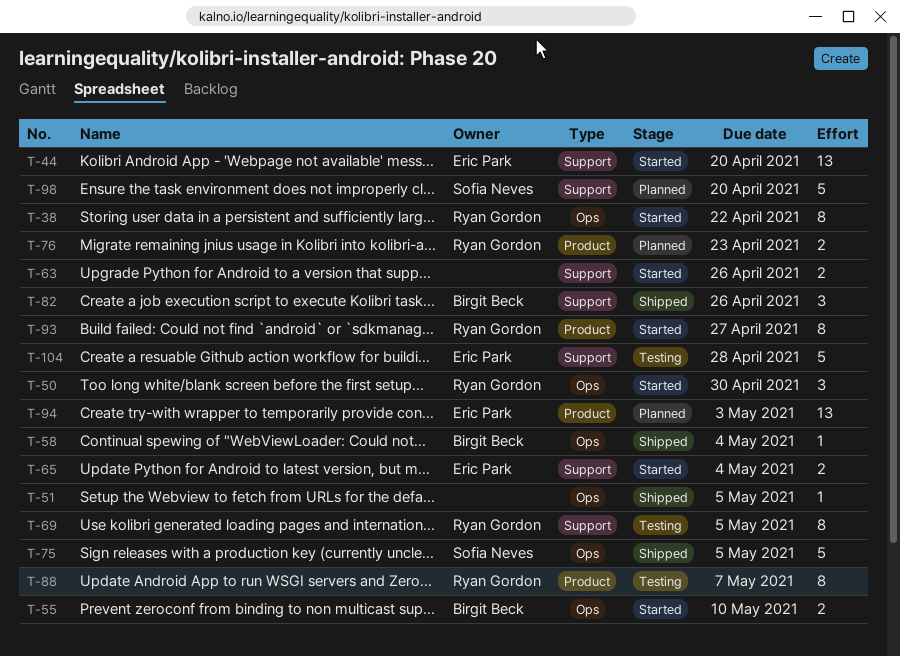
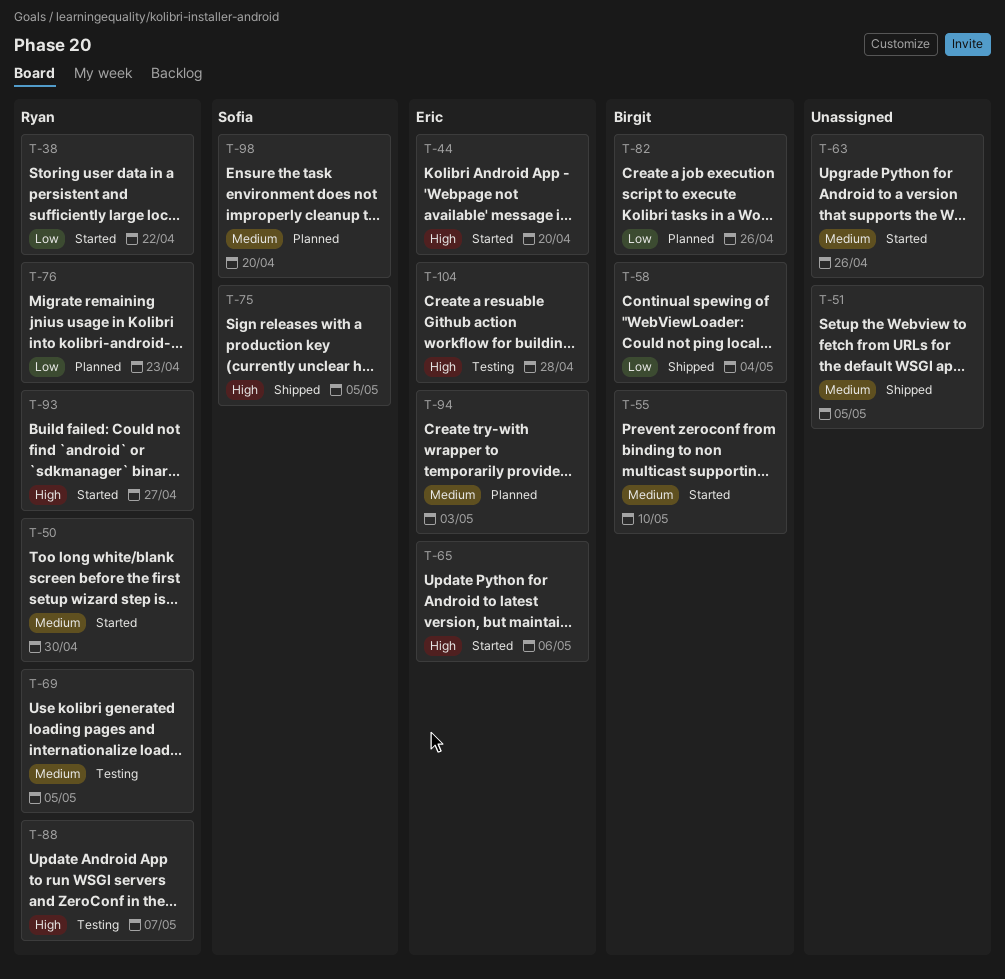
T-65, due: May 4 -> May 6
T-82, status: Shipped -> Planned

